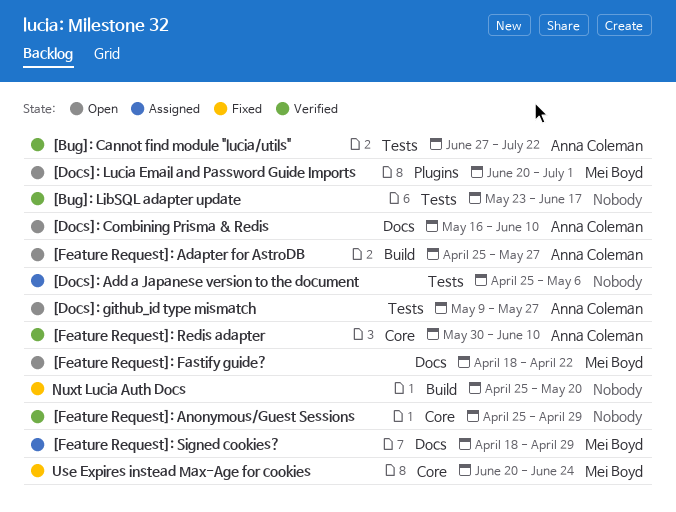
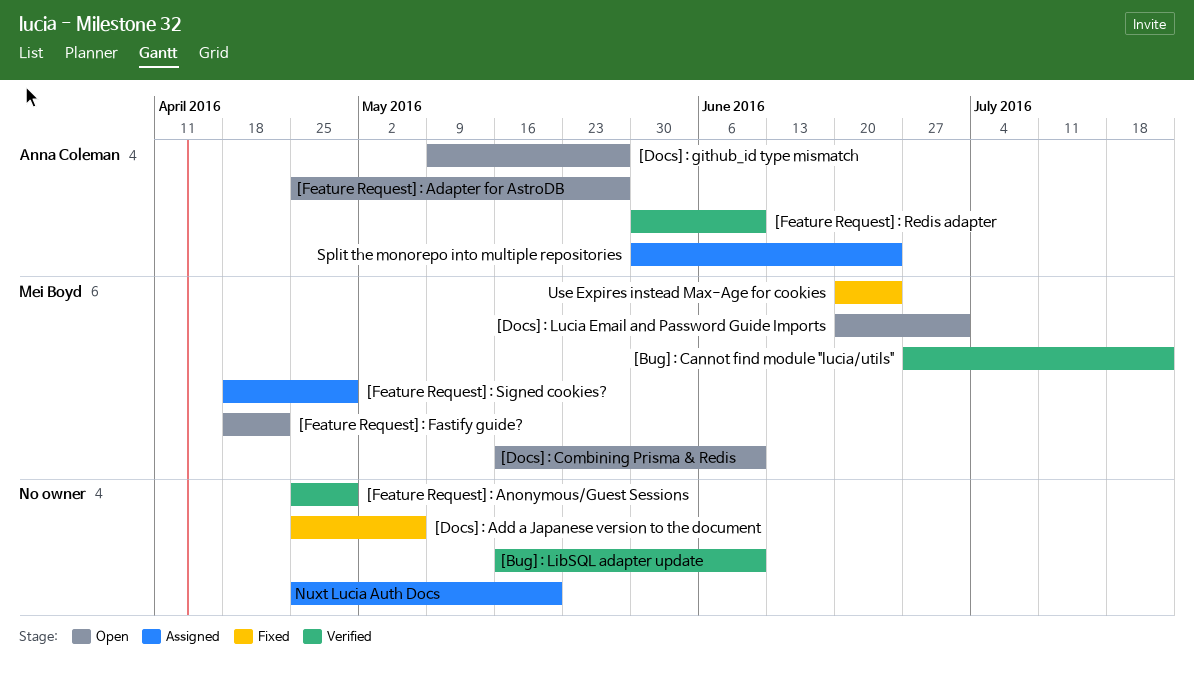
[Bug]: Cannot find module "lucia/utils", owner: Anna Coleman -> Mei Boyd
[Bug]: LibSQL adapter update, start: May 23 -> May 16
[Bug]: LibSQL adapter update, due: Jun 17 -> Jun 10
[Docs]: Add a Japanese version to the document, status: Assigned -> Fixed
[Docs]: Combining Prisma & Redis, owner: Anna Coleman -> Mei Boyd
Nuxt Lucia Auth Docs, status: Fixed -> Assigned
Split the monorepo into multiple repositories: none -> present

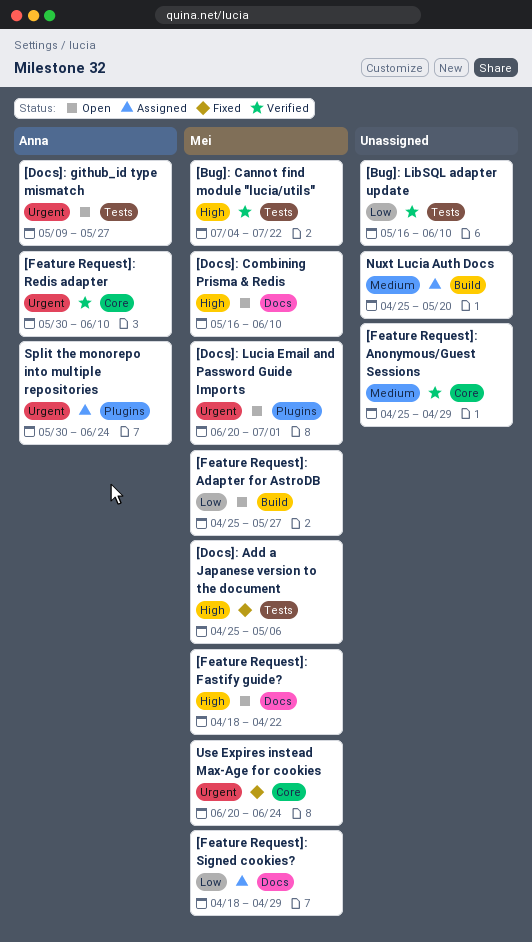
[Bug]: Cannot find module "lucia/utils", start: Jun 27 -> Jul 4
[Docs]: Add a Japanese version to the document, owner: none -> Mei Boyd
[Feature Request]: Adapter for AstroDB, owner: Anna Coleman -> Mei Boyd

